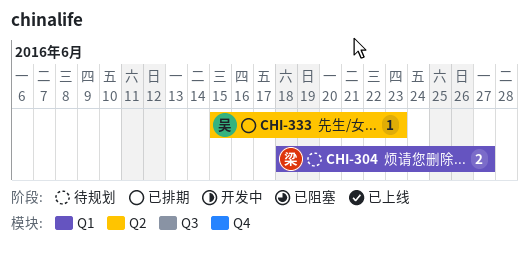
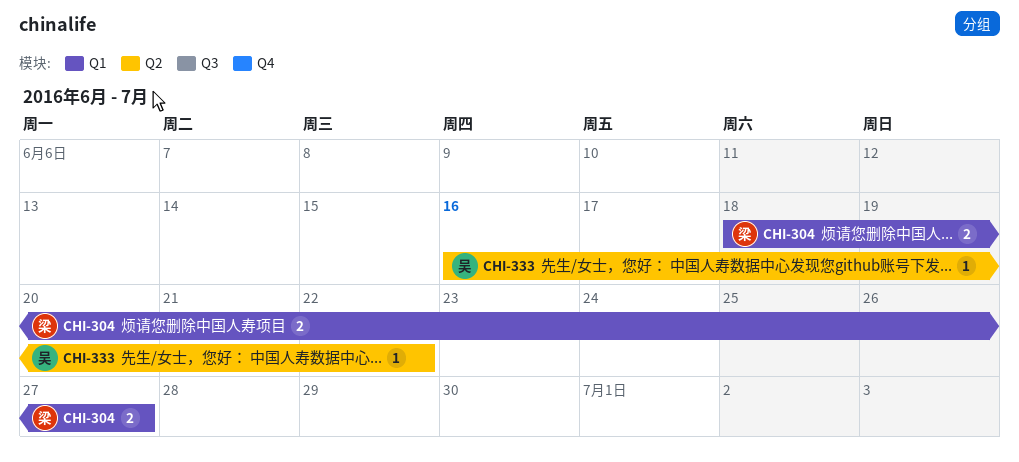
CHI-333, start: Jun 15 -> Jun 16
CHI-333, due: Jun 23 -> Jun 22

